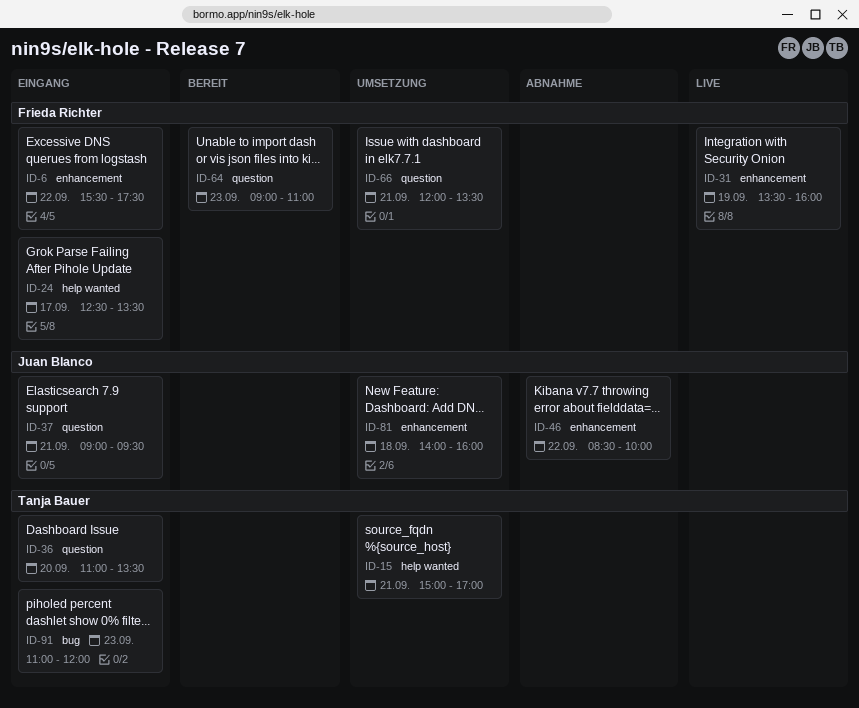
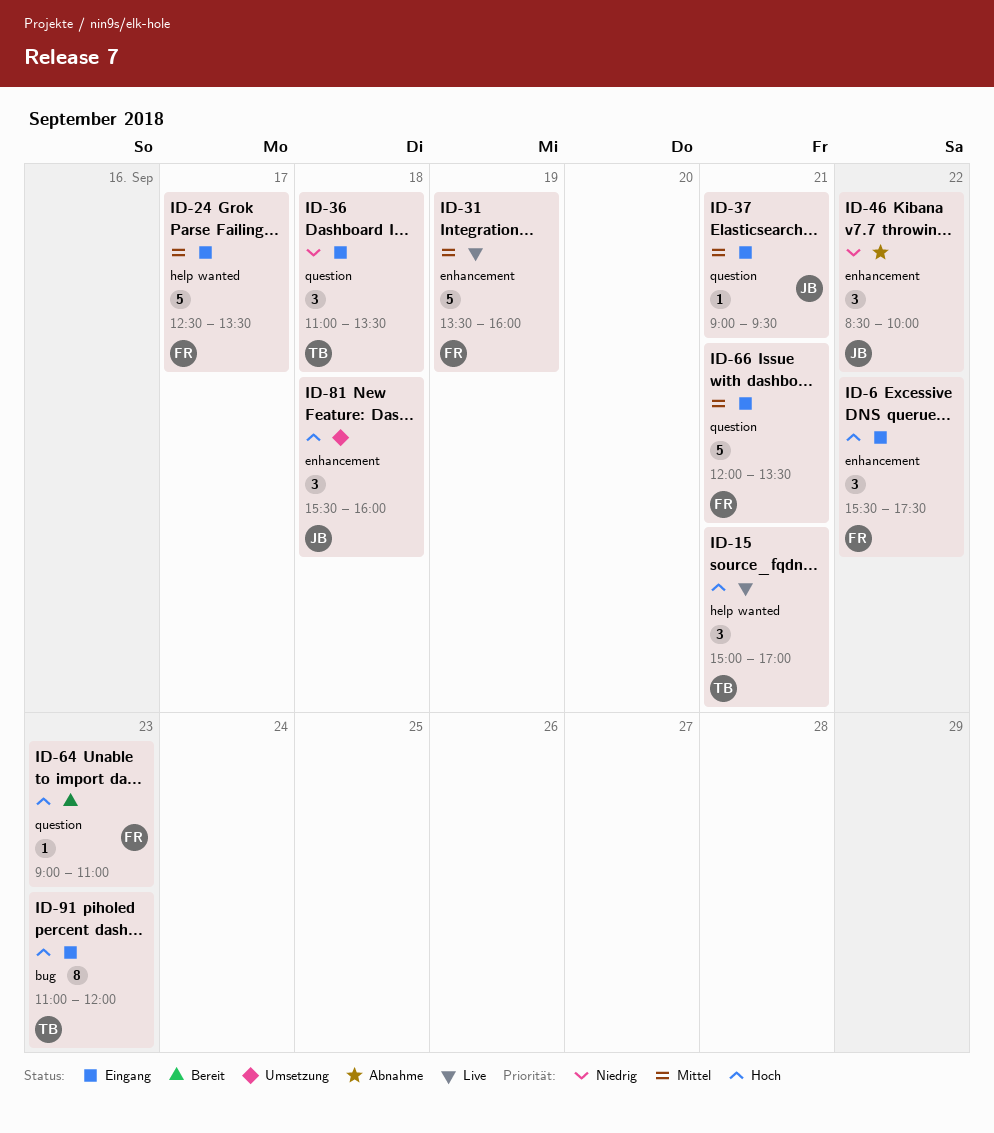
ID-15, status: Umsetzung -> Live
ID-36, day: Sep 20 -> Sep 18
ID-66, status: Umsetzung -> Eingang
ID-81, begins: 14:00 -> 15:30

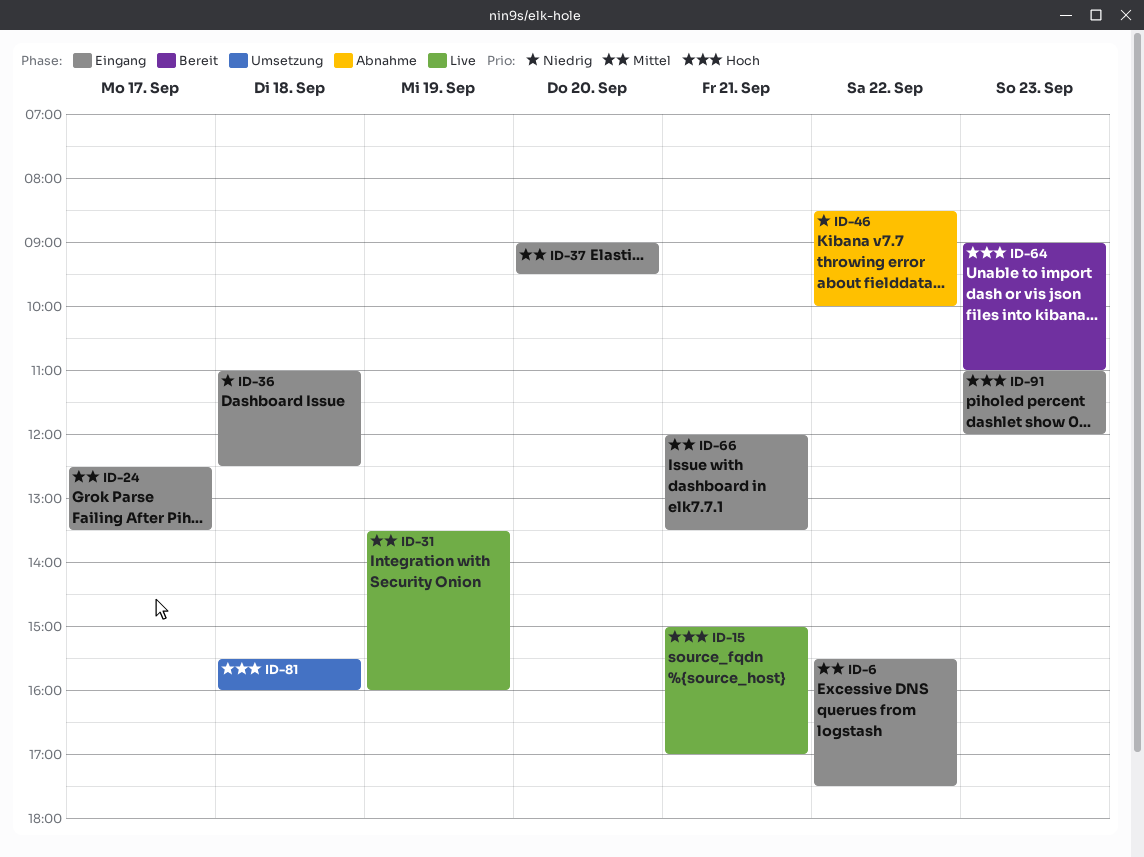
ID-6, priority: Hoch -> Mittel
ID-36, ends: 13:30 -> 12:30
ID-37, day: Sep 21 -> Sep 20

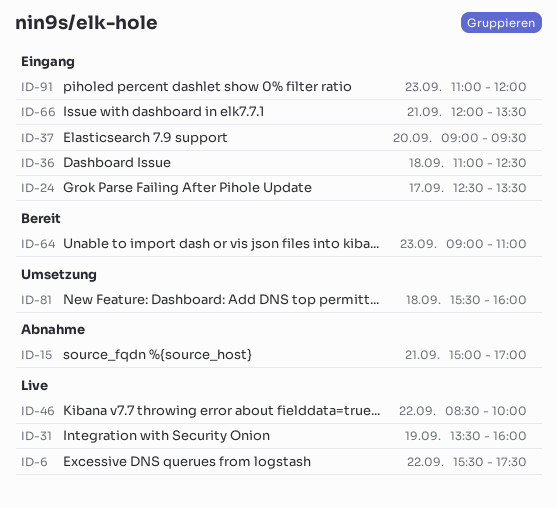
ID-6, status: Eingang -> Live
ID-15, status: Live -> Abnahme
ID-46, status: Abnahme -> Live

